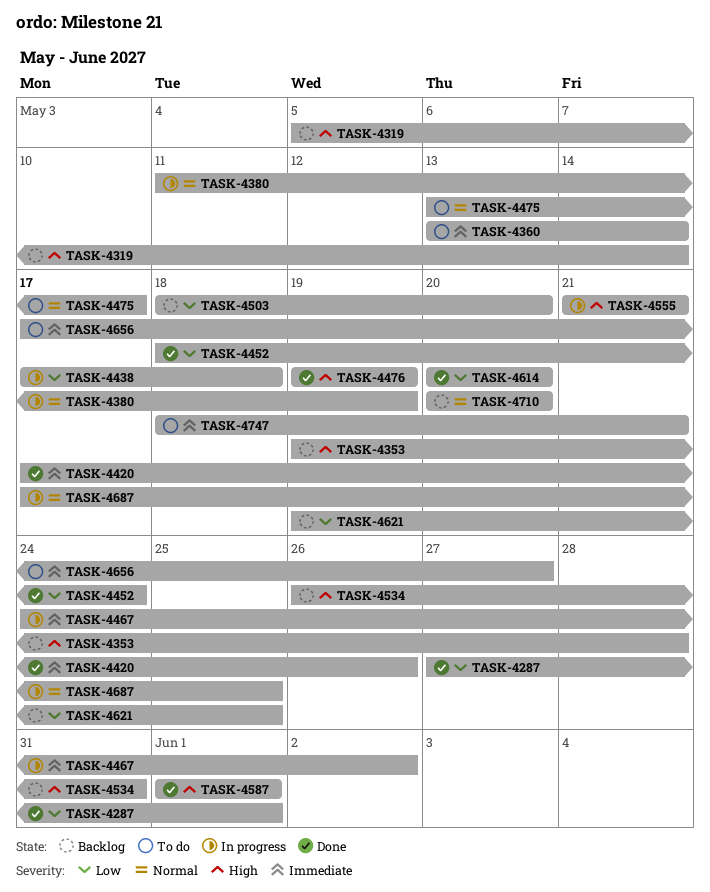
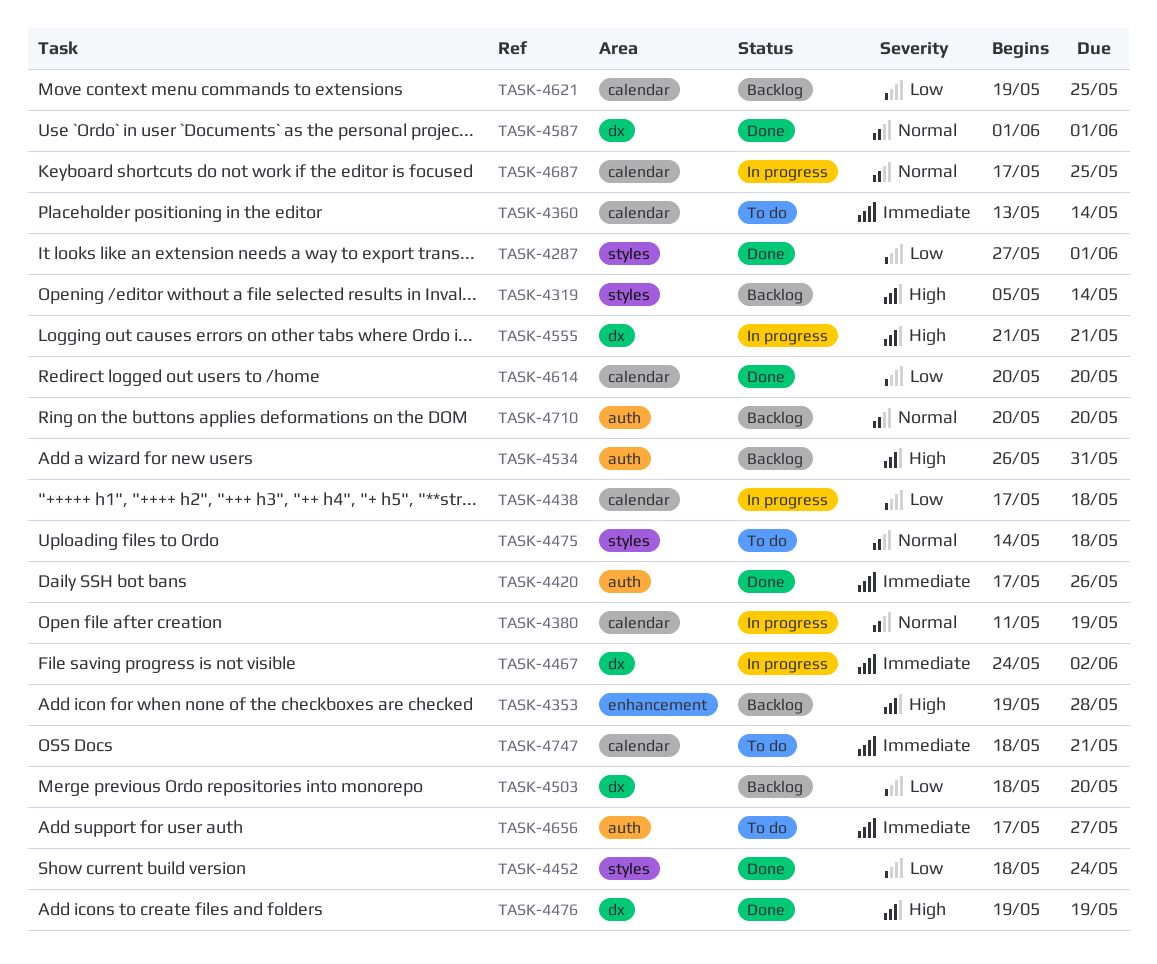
TASK-4475, start: May 13 -> May 14
TASK-4475, due: May 17 -> May 18
TASK-4587, priority: High -> Normal

